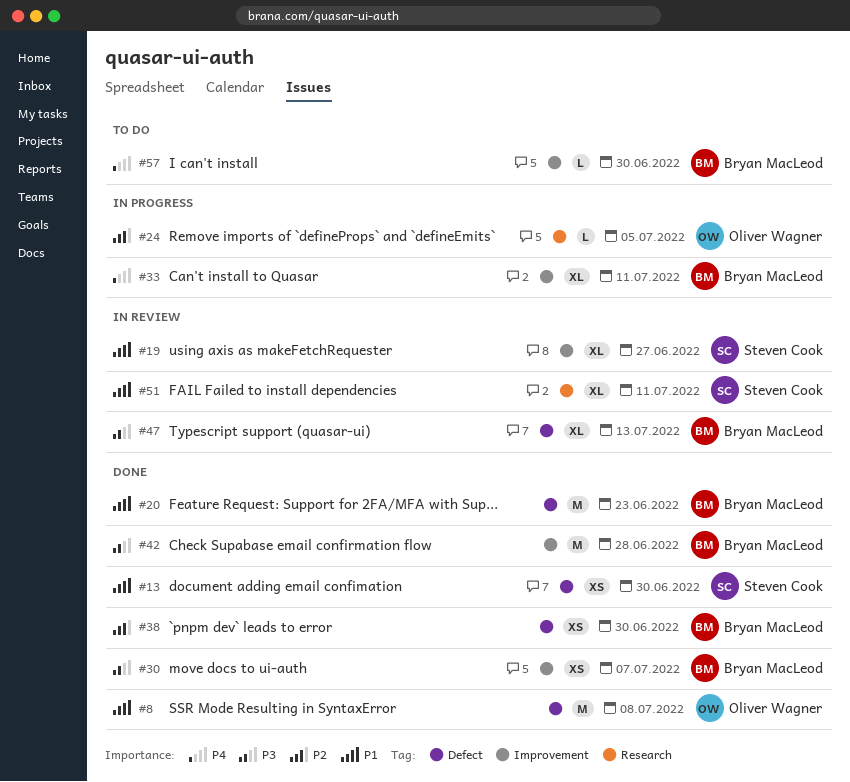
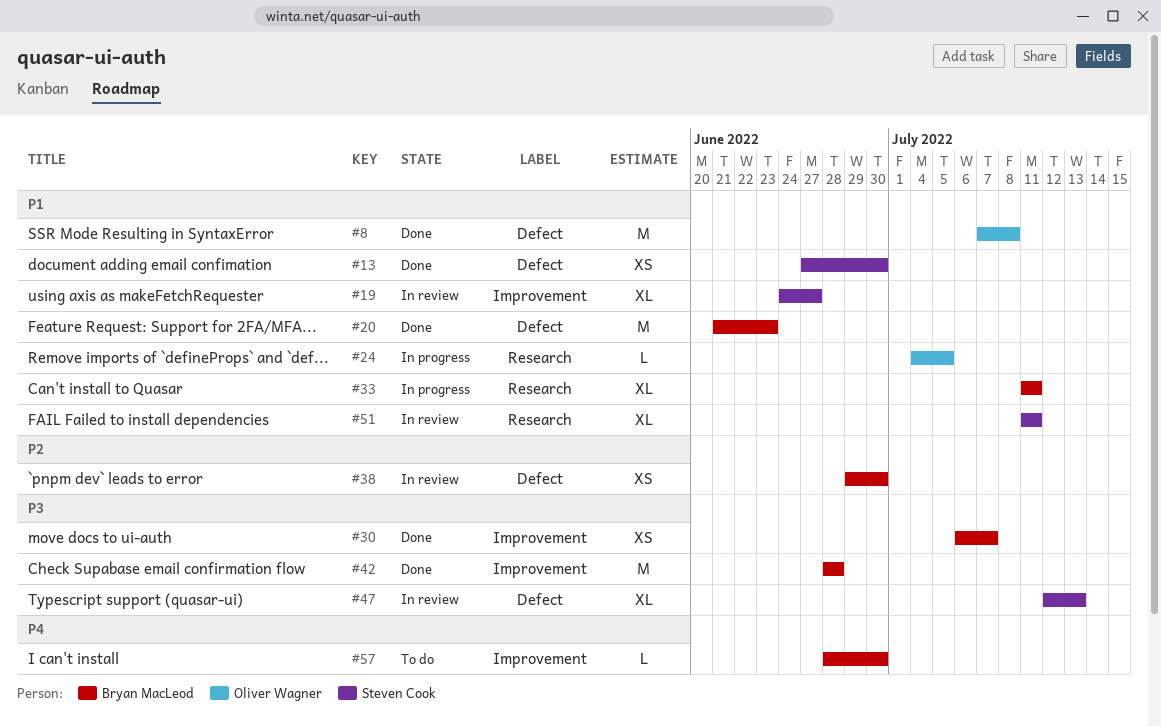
#24, priority: P2 -> P1
#33, priority: P4 -> P1
#33, label: Improvement -> Research
#38, status: Done -> In review
#47, owner: Bryan MacLeod -> Steven Cook

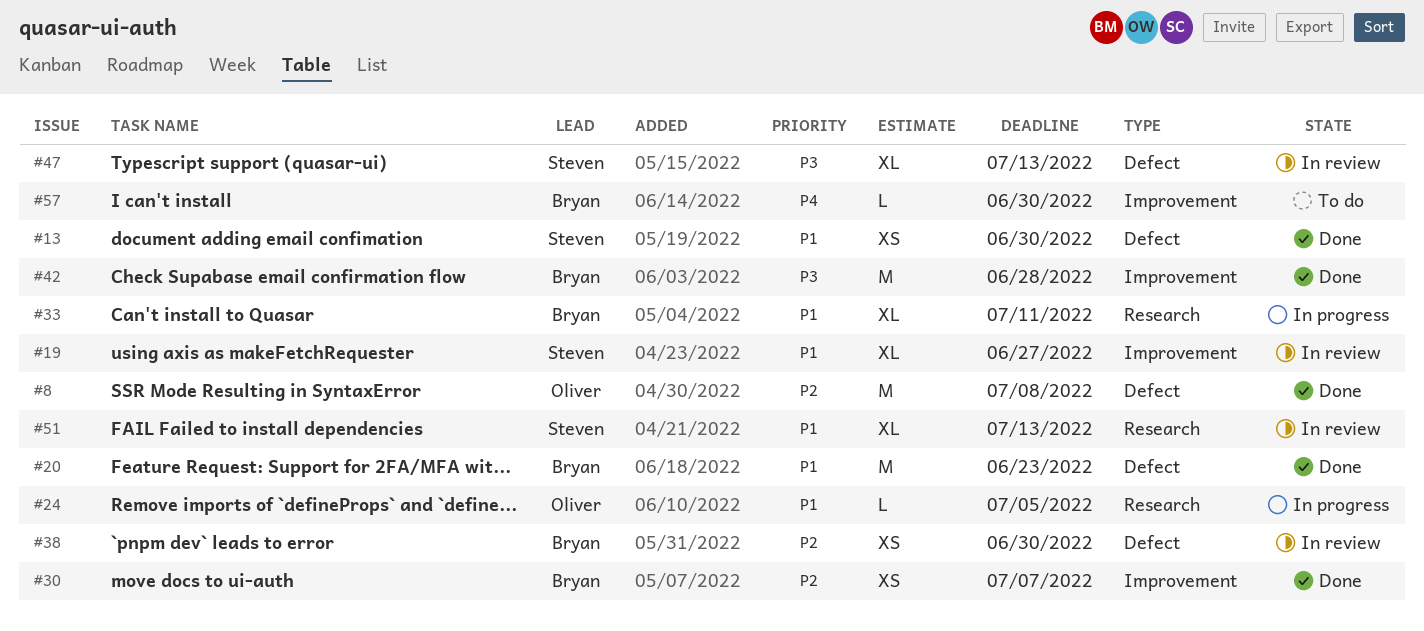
#8, priority: P1 -> P2
#30, priority: P3 -> P2
#51, due: Jul 11 -> Jul 13

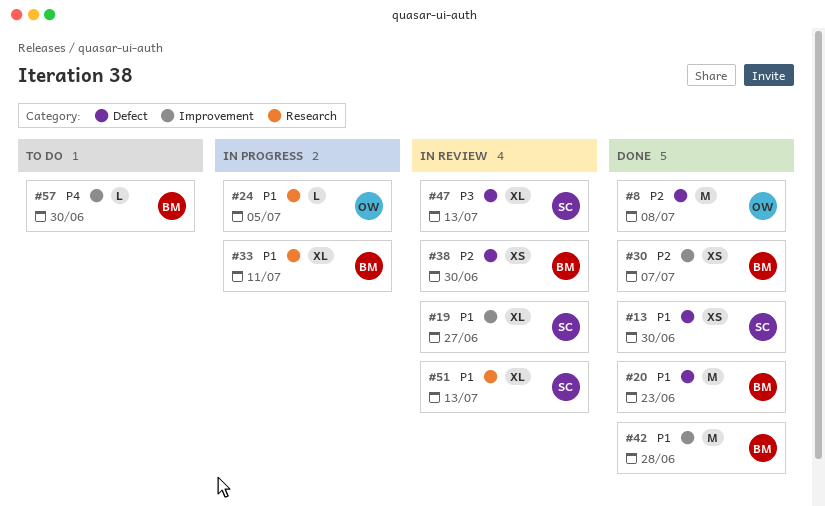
#42, priority: P3 -> P1

